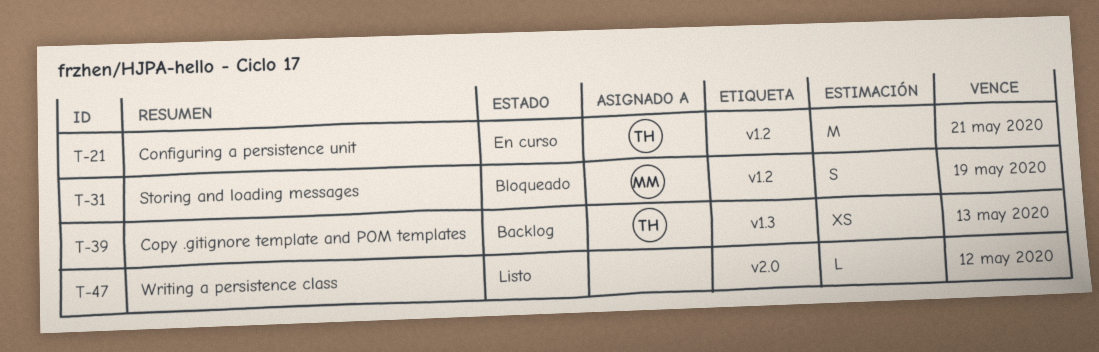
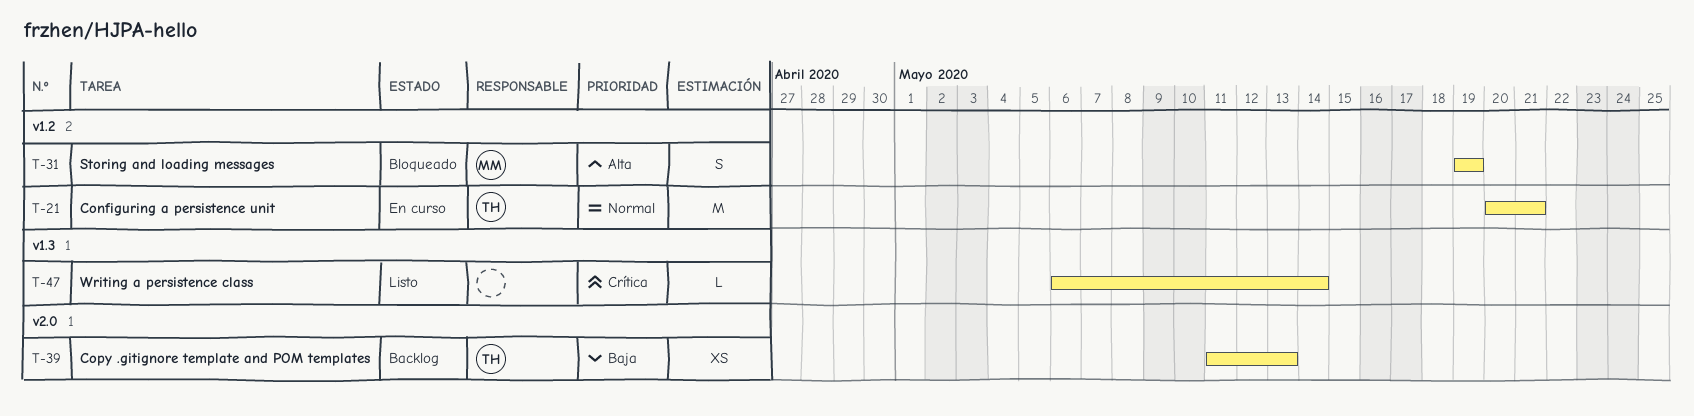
T-39, label: v1.3 -> v2.0
T-47, label: v2.0 -> v1.3
T-47, due: May 12 -> May 14

